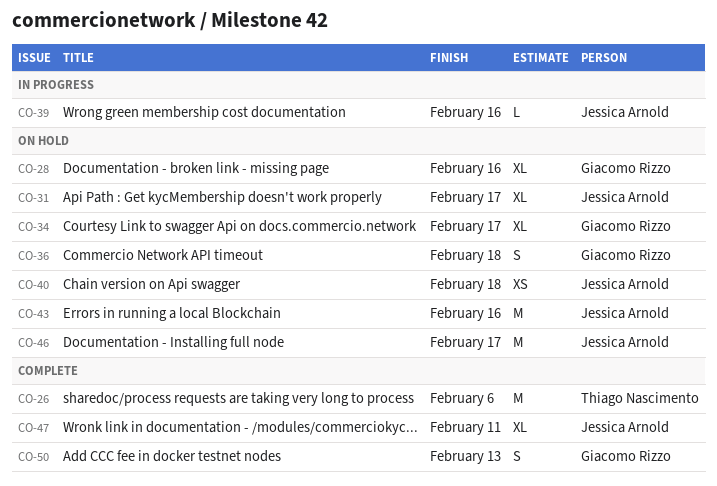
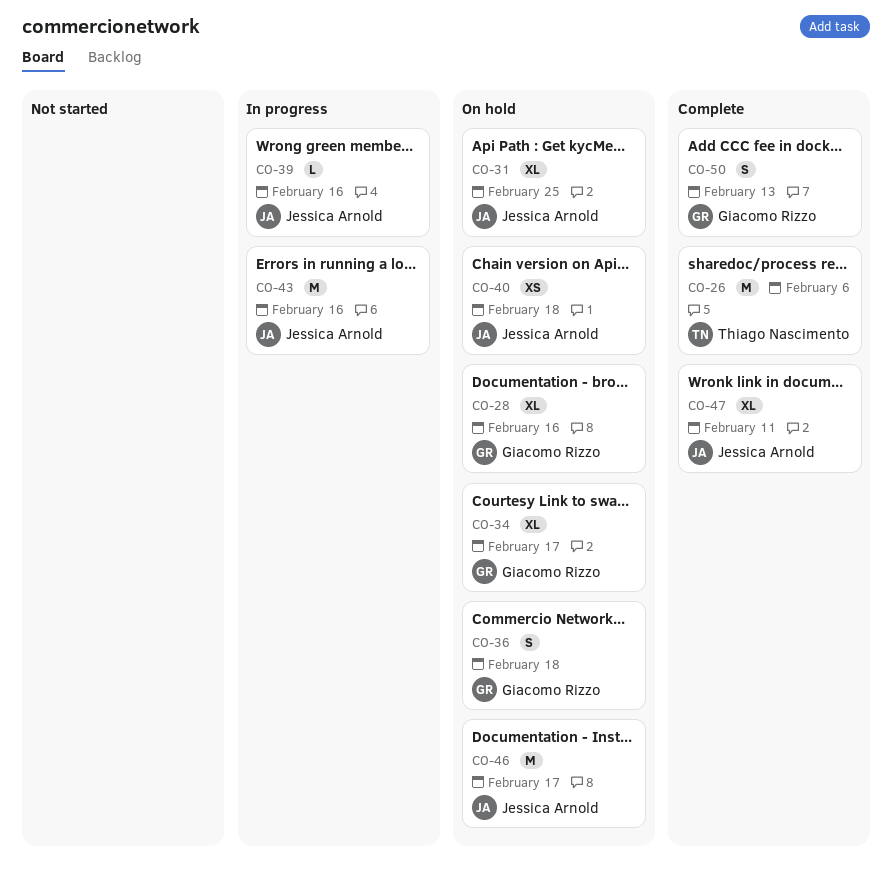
CO-31, due: Feb 17 -> Feb 25
CO-43, status: On hold -> In progress

